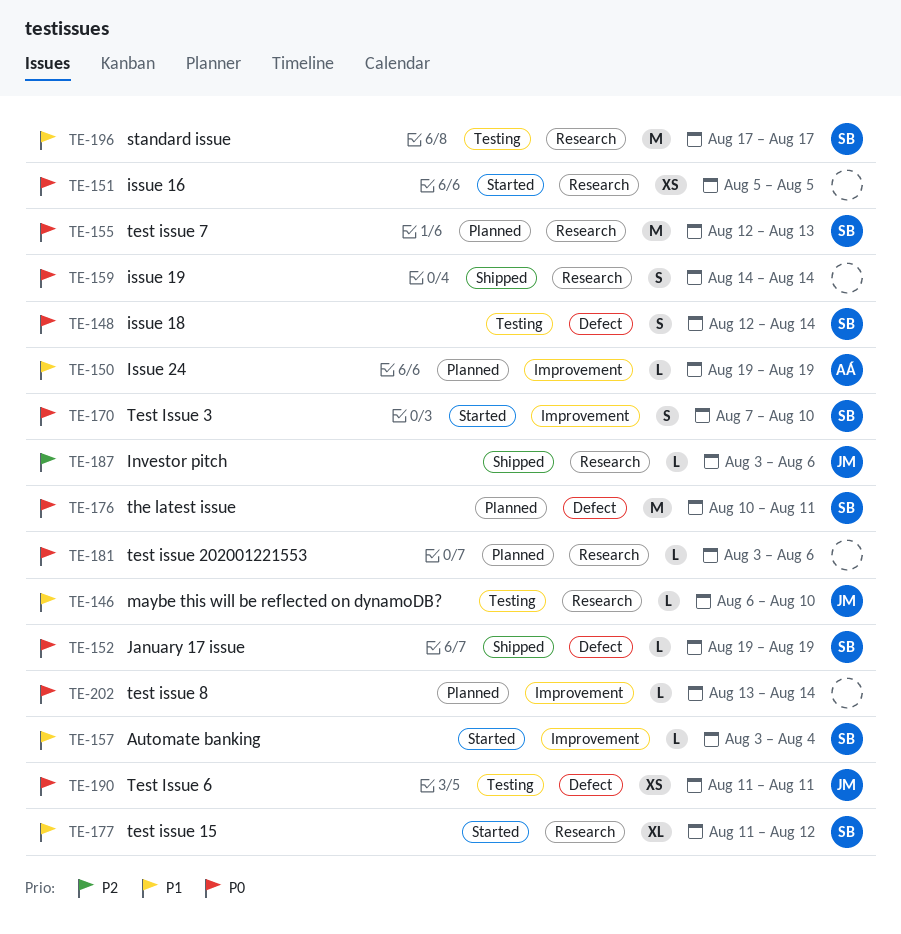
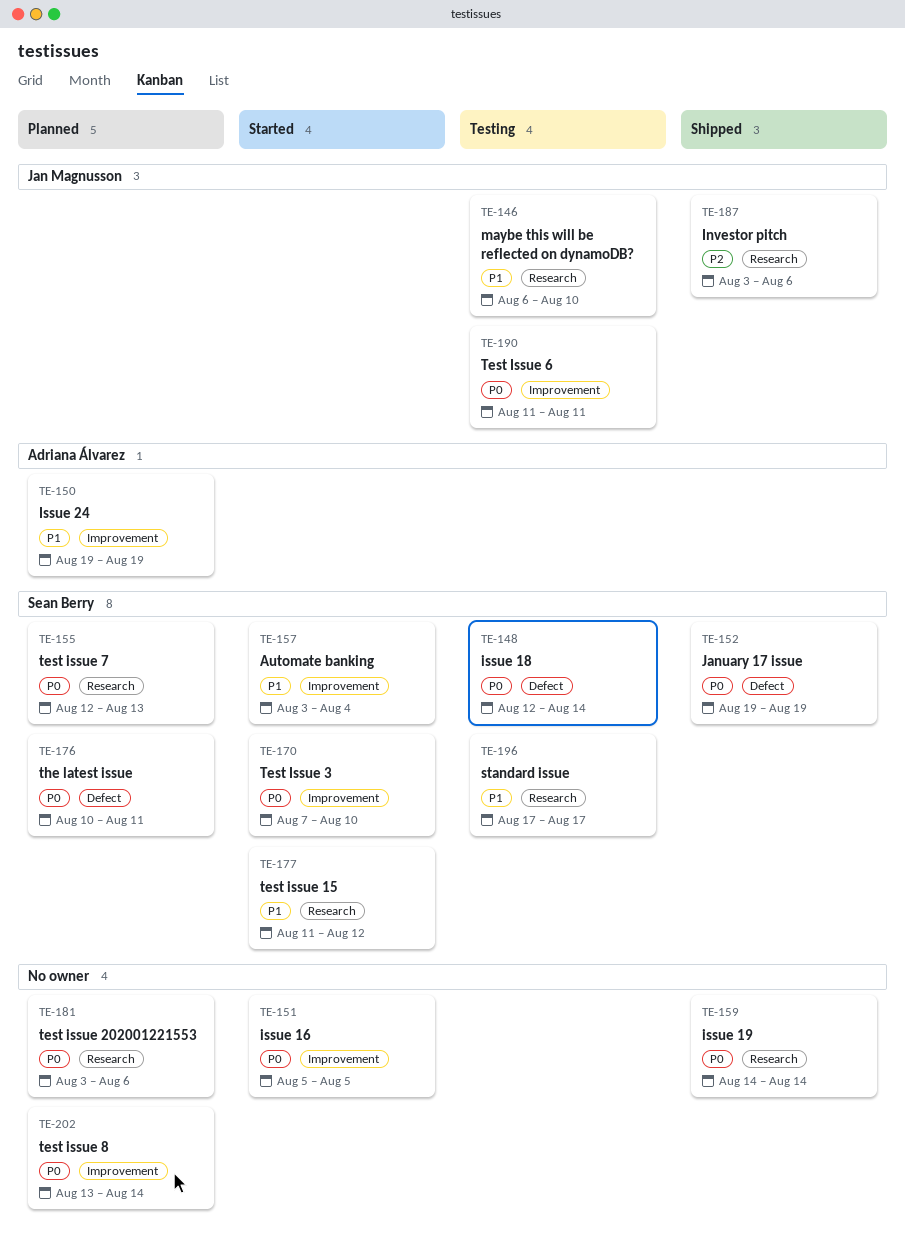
TE-151, label: Research -> Improvement
TE-190, label: Defect -> Improvement

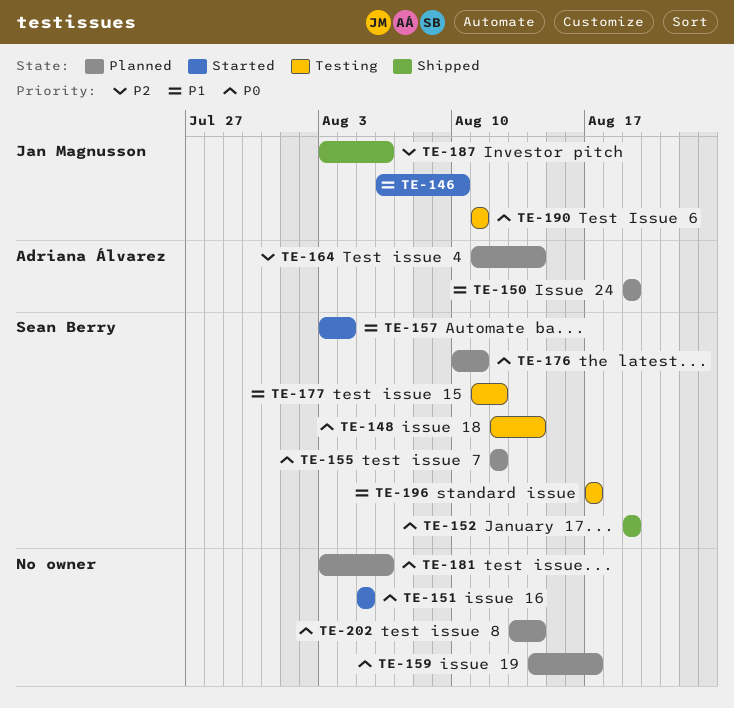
TE-146, status: Testing -> Started
TE-155, due: Aug 13 -> Aug 12
TE-159, status: Shipped -> Planned
TE-159, due: Aug 14 -> Aug 17
TE-164: none -> present
TE-170: present -> none
TE-177, status: Started -> Testing

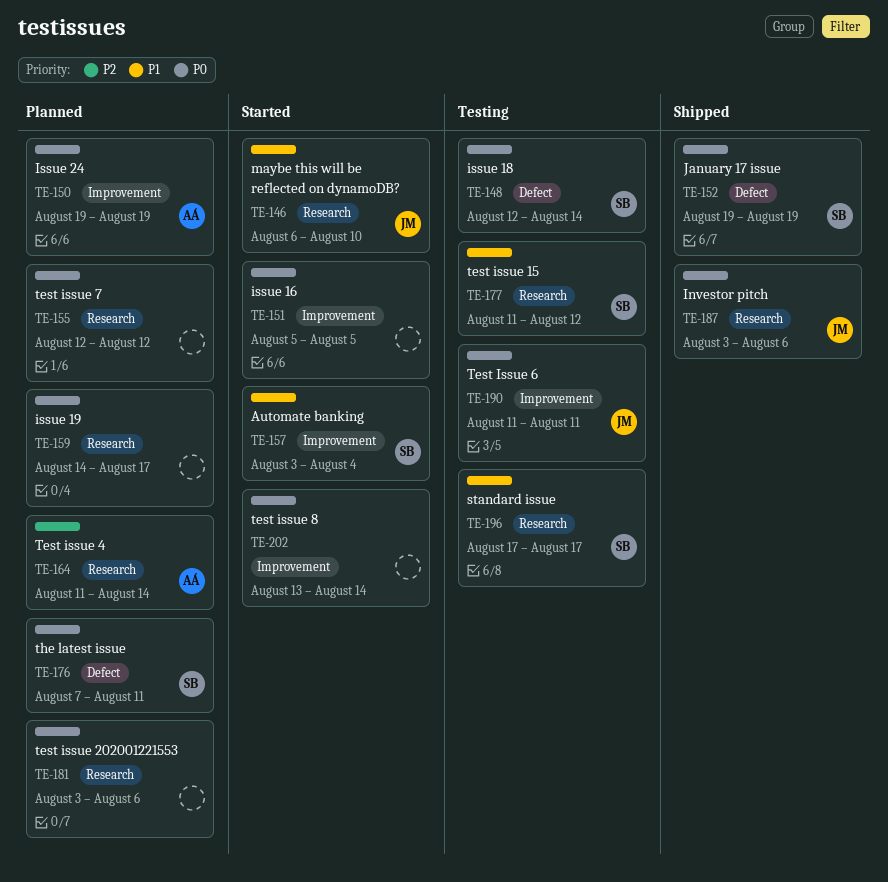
TE-150, priority: P1 -> P0
TE-155, owner: Sean Berry -> none
TE-176, start: Aug 10 -> Aug 7
TE-187, priority: P2 -> P0
TE-202, status: Planned -> Started

